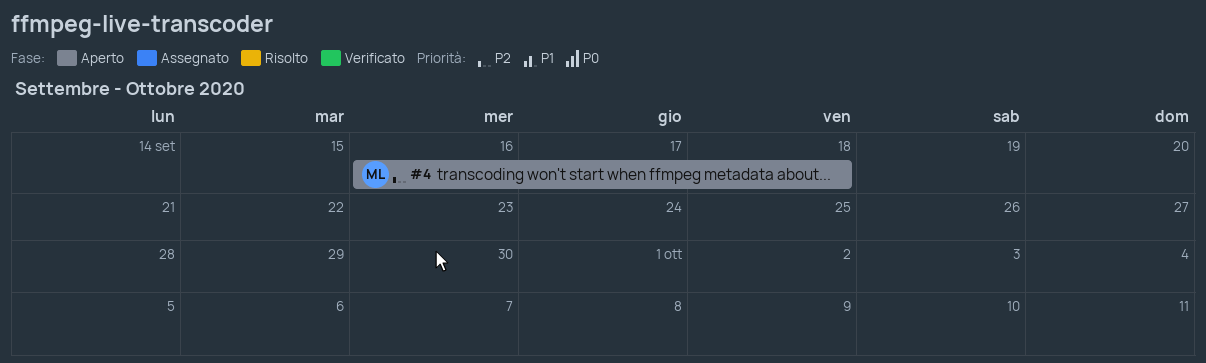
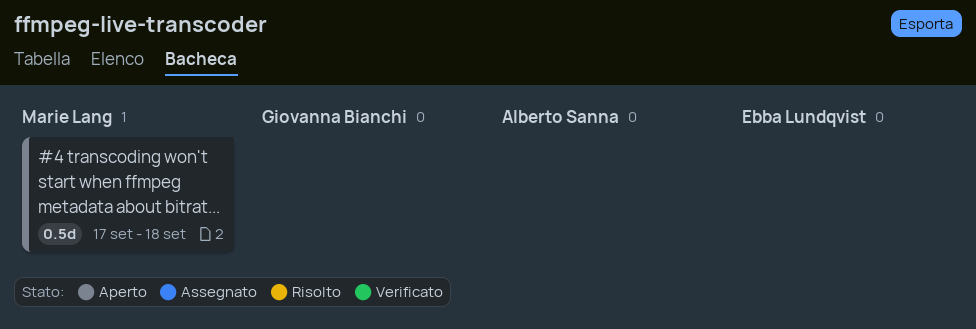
#4, start: Sep 16 -> Sep 17

